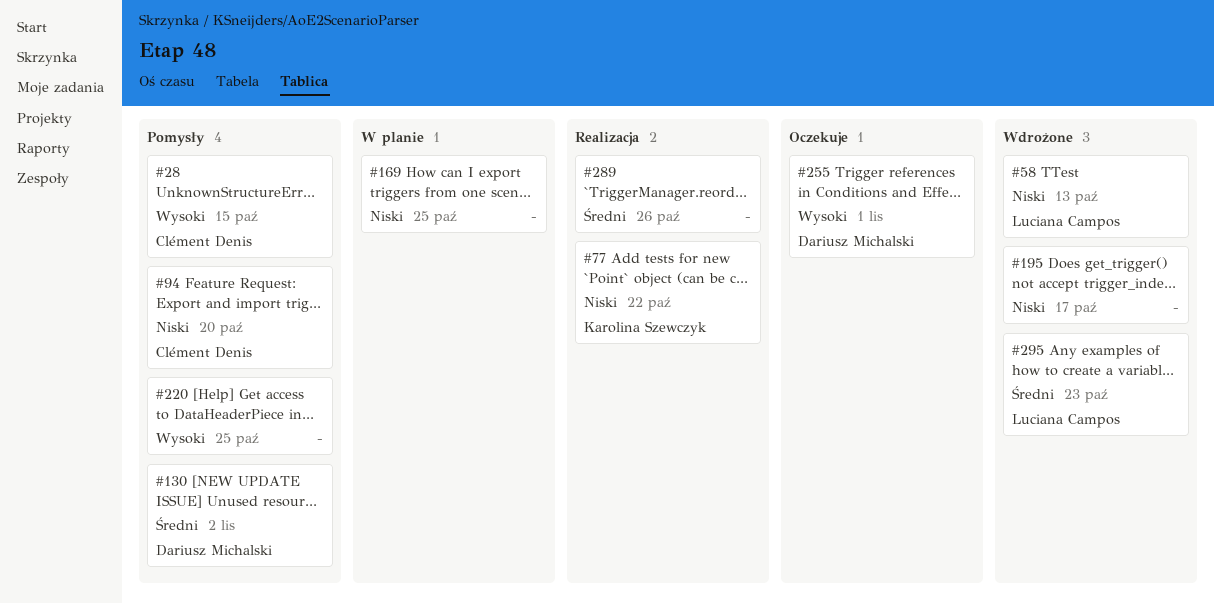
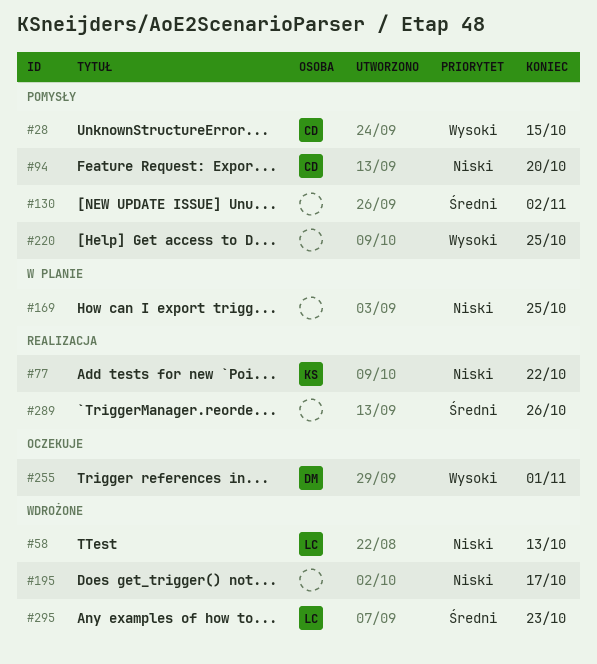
#130, owner: Dariusz Michalski -> none

